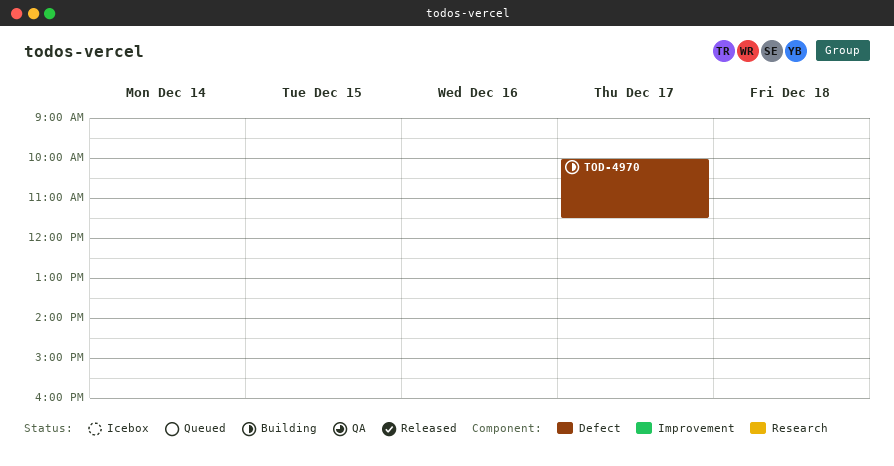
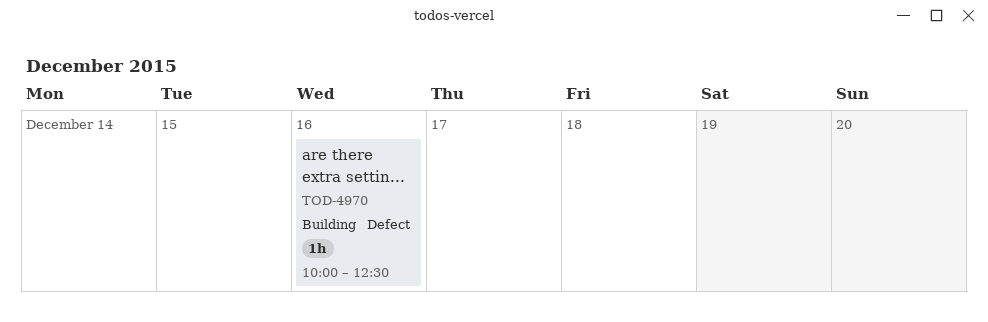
TOD-4970, day: Dec 17 -> Dec 16
TOD-4970, ends: 11:30 -> 12:30

